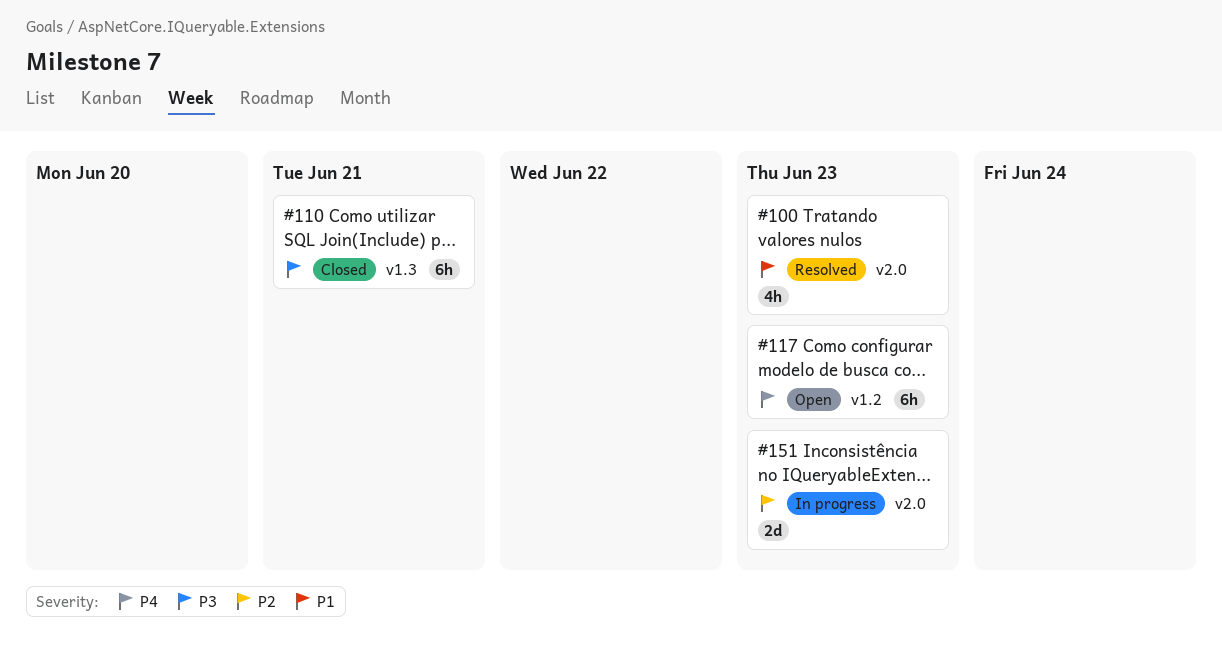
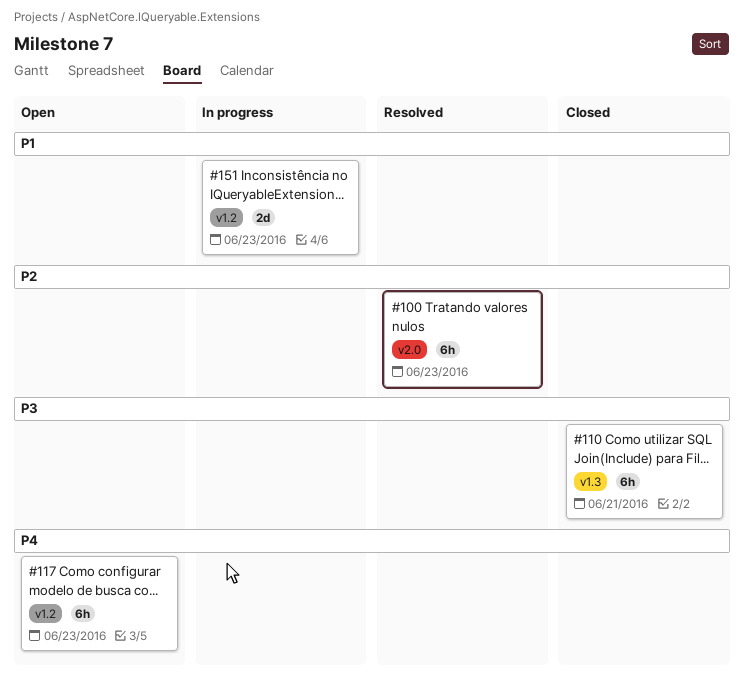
#100, priority: P1 -> P2
#100, estimate: 4h -> 6h
#151, priority: P2 -> P1
#151, label: v2.0 -> v1.2

